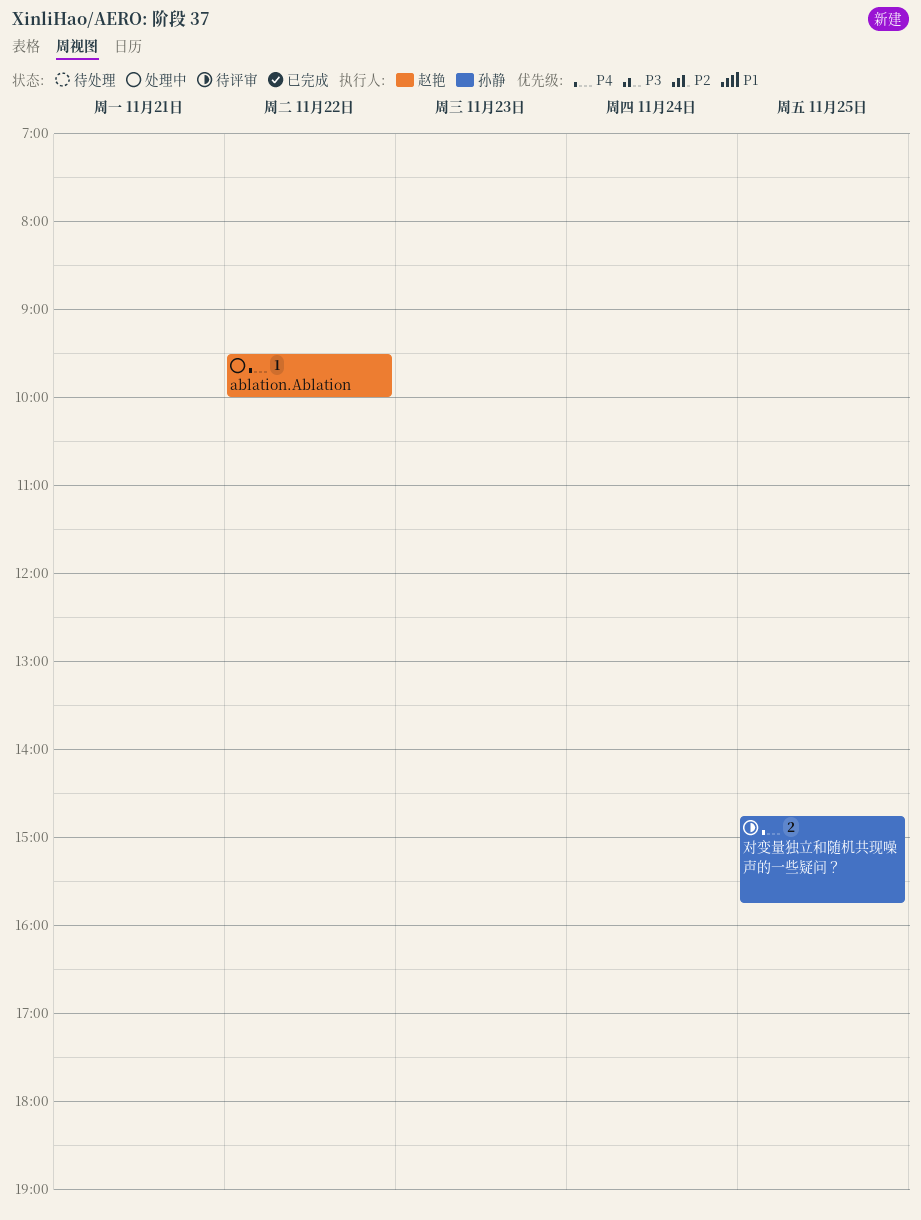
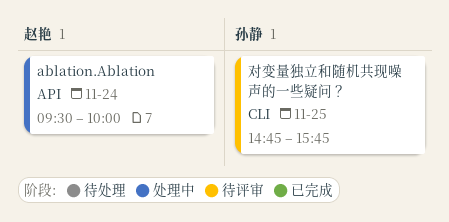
ablation.Ablation, day: Nov 22 -> Nov 24

